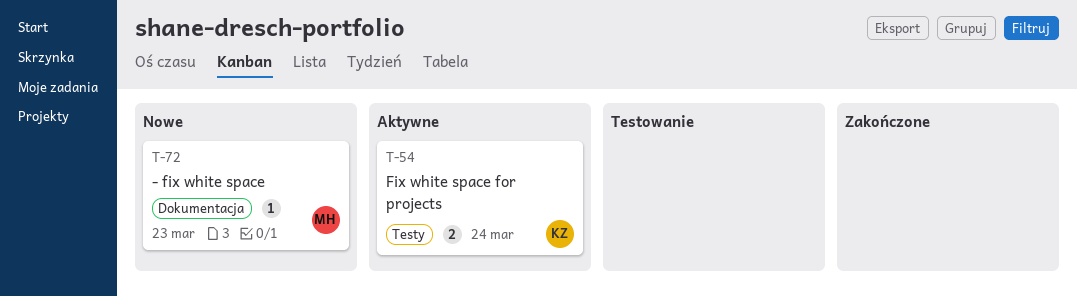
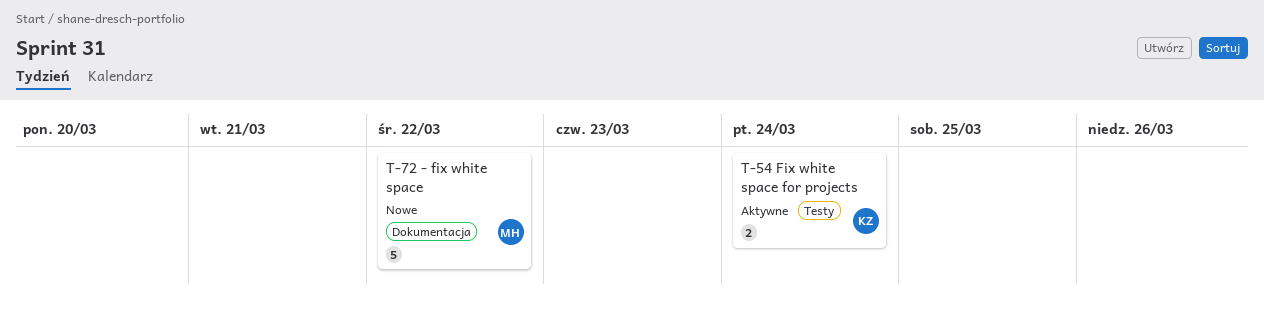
T-72, estimate: 1 -> 5
T-72, due: Mar 23 -> Mar 22

